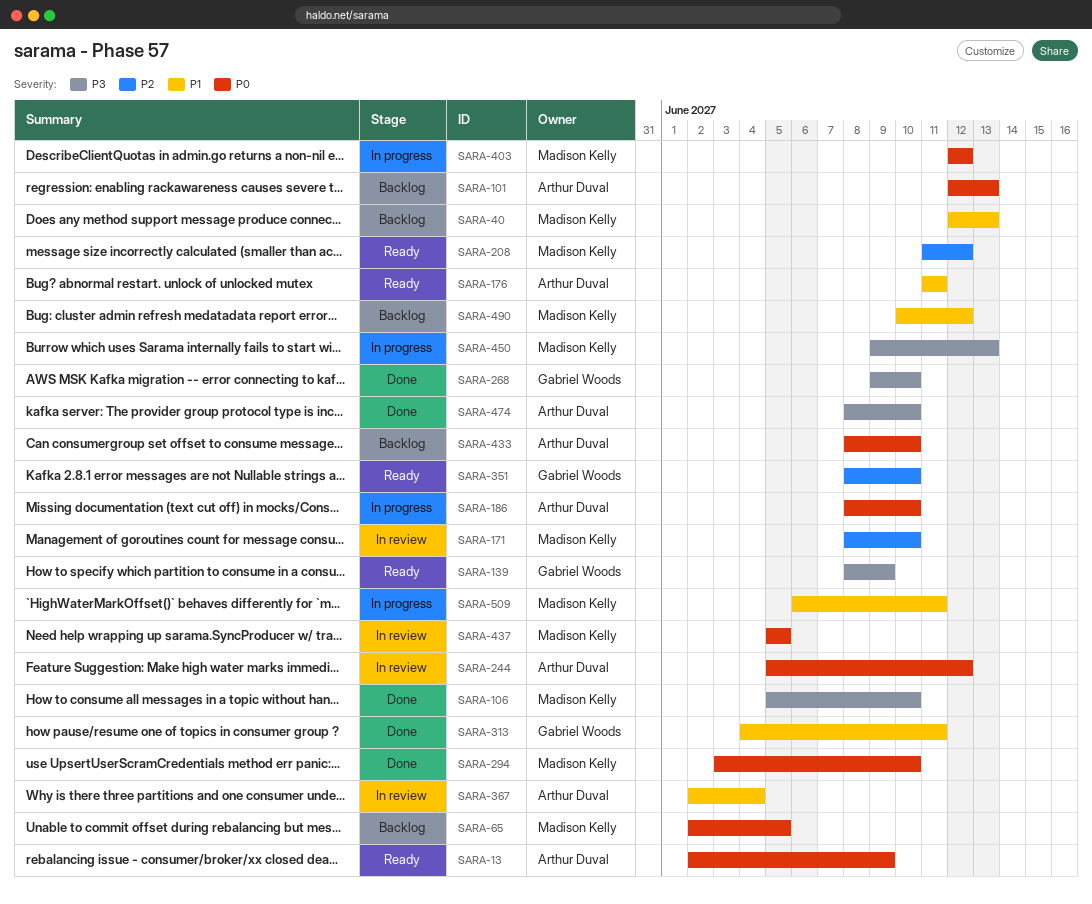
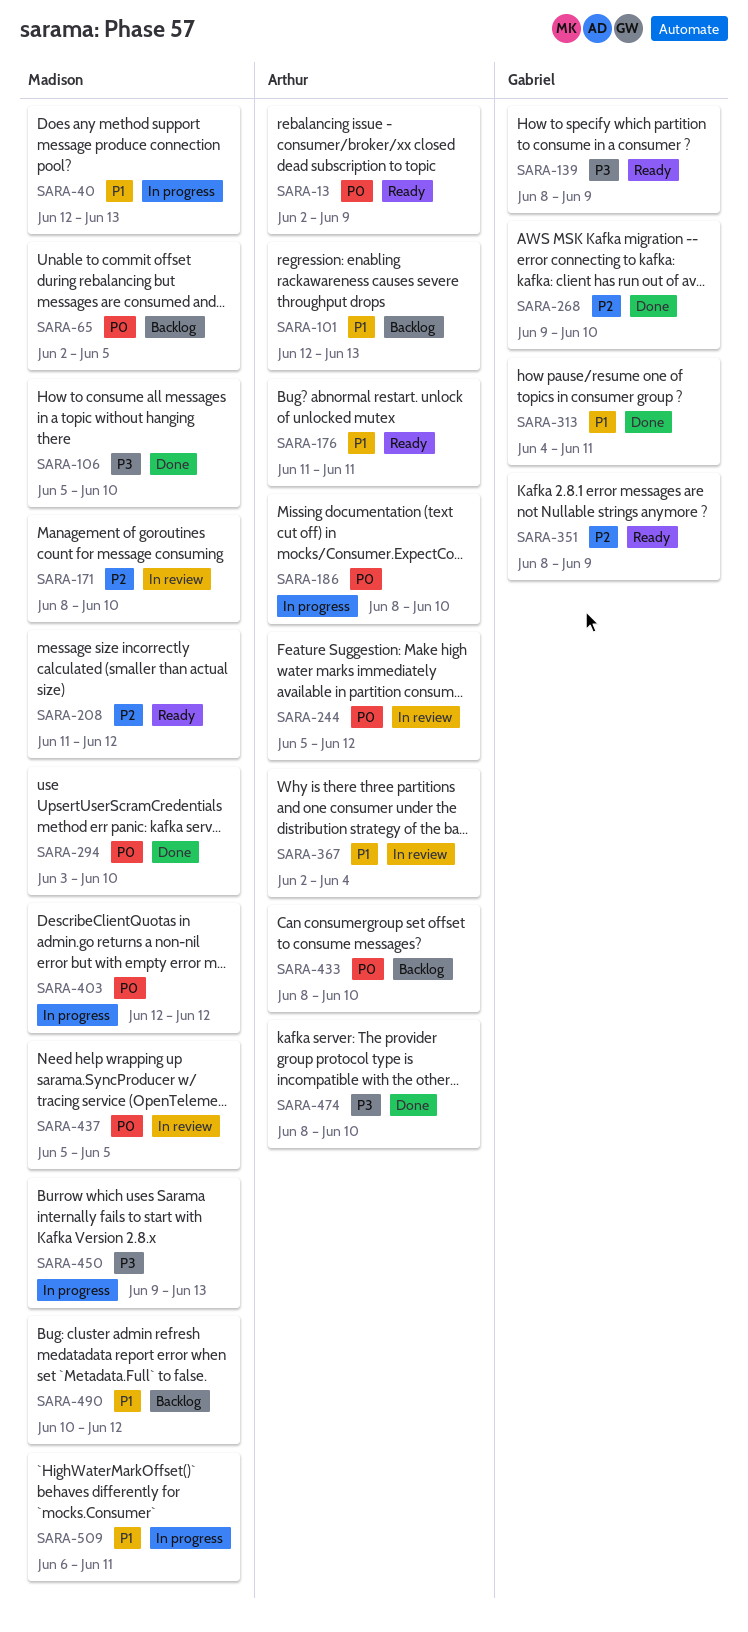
SARA-40, status: Backlog -> In progress
SARA-101, priority: P0 -> P1
SARA-268, priority: P3 -> P2
SARA-351, due: Jun 10 -> Jun 9

